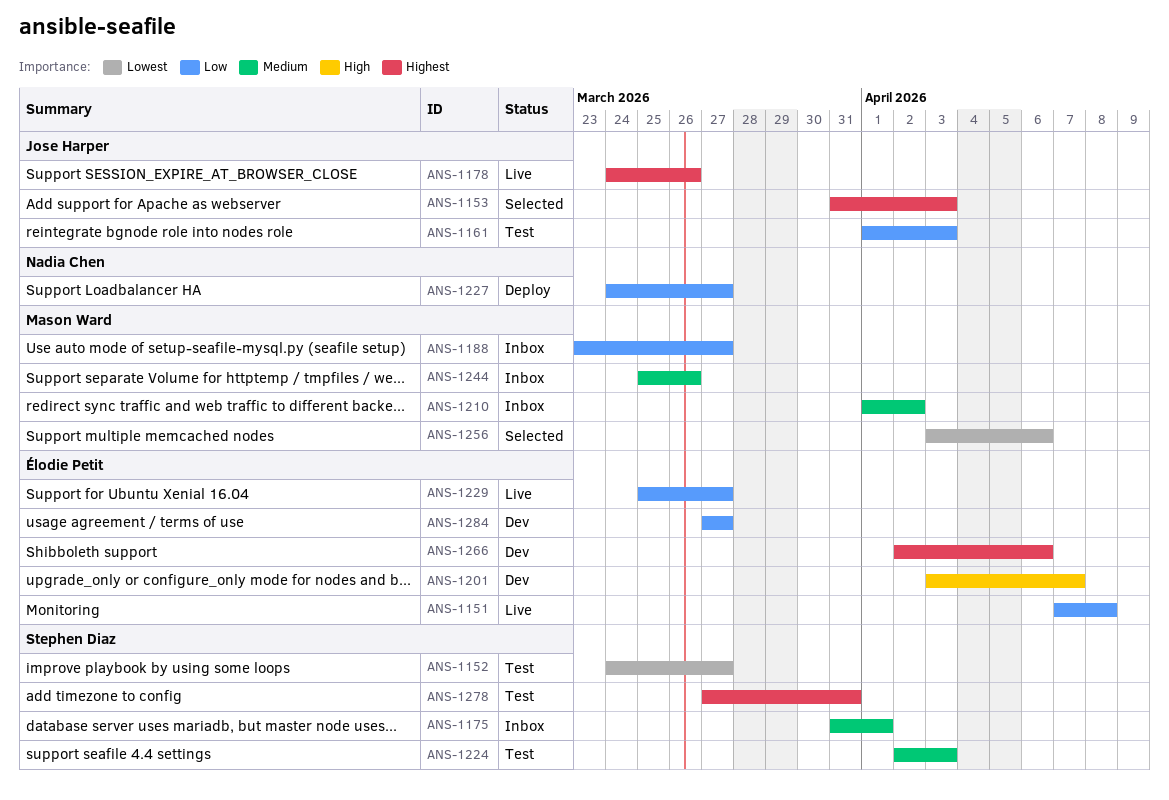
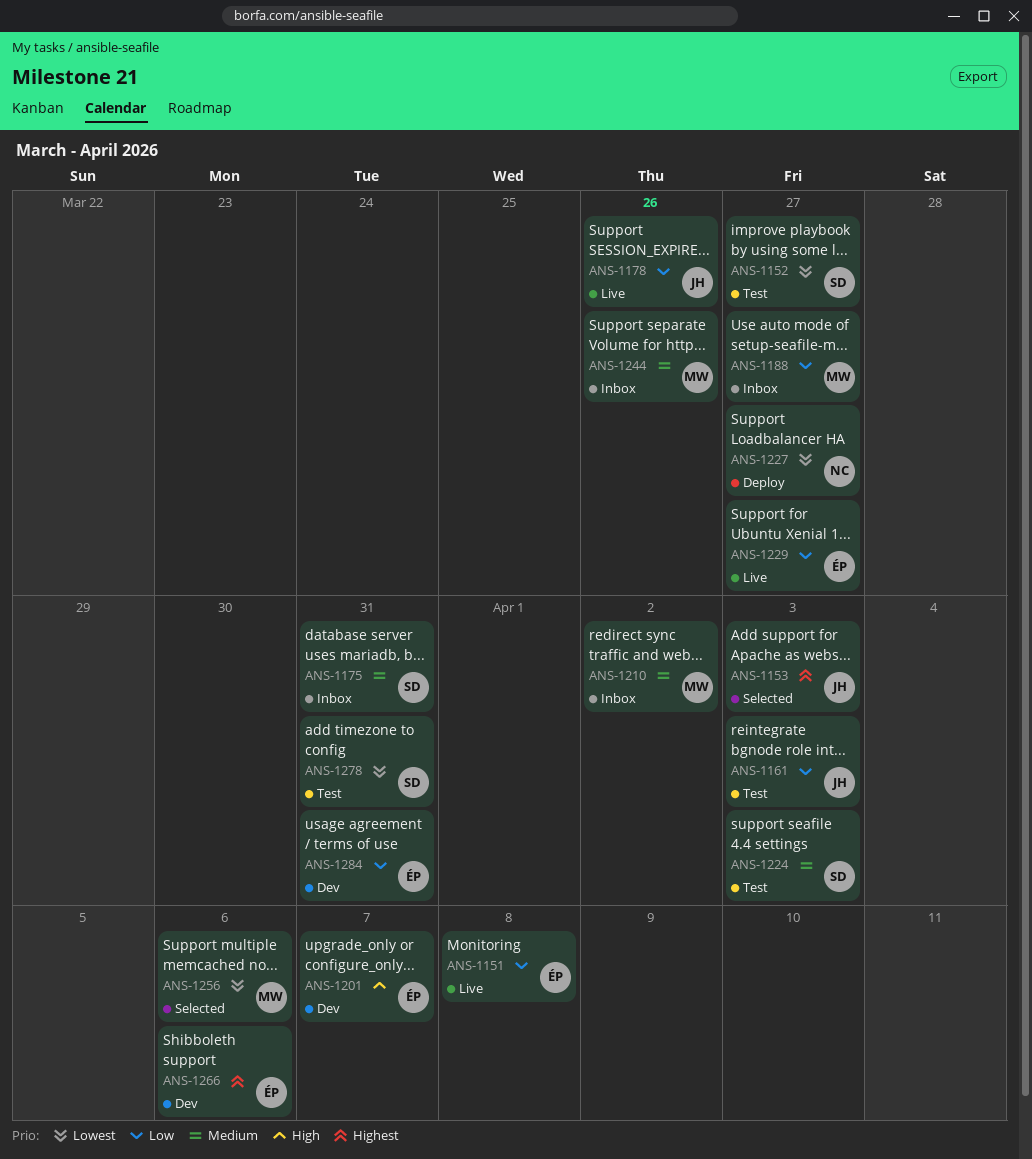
ANS-1175, due: Apr 1 -> Mar 31
ANS-1178, priority: Highest -> Low
ANS-1227, priority: Low -> Lowest
ANS-1278, priority: Highest -> Lowest
ANS-1284, due: Mar 27 -> Mar 31

